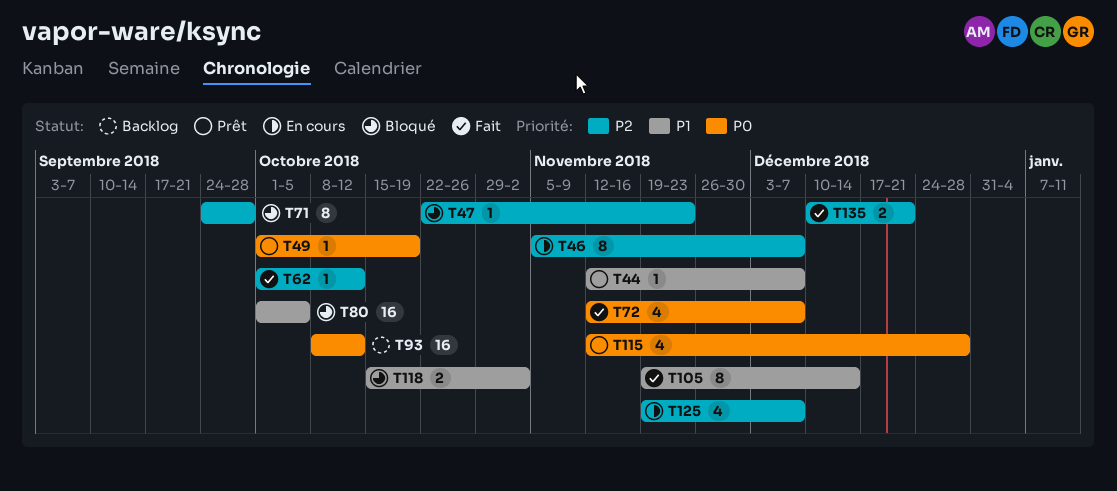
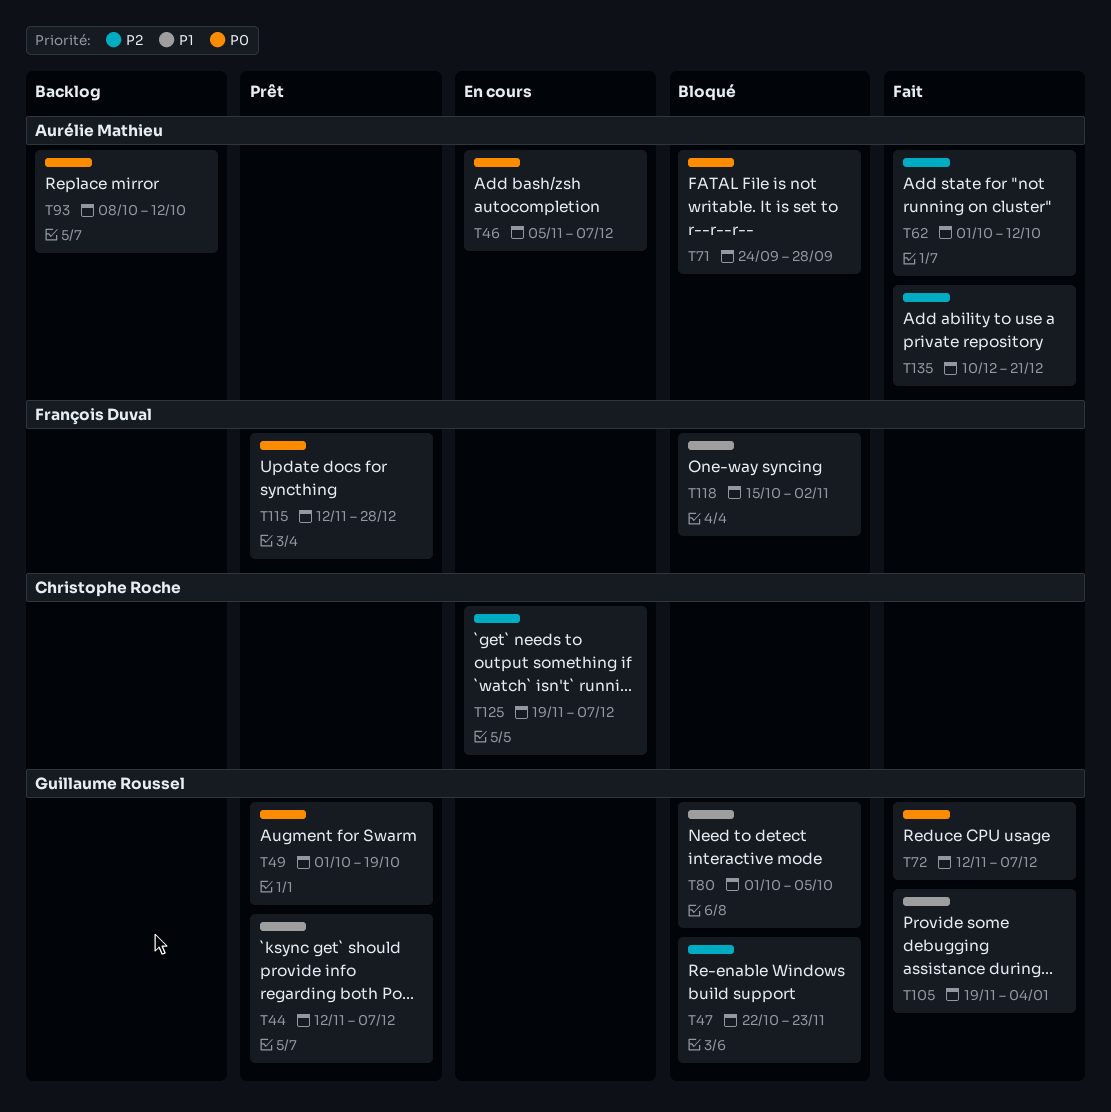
T46, priority: P2 -> P0
T71, priority: P2 -> P0
T105, due: Dec 14 -> Jan 4

